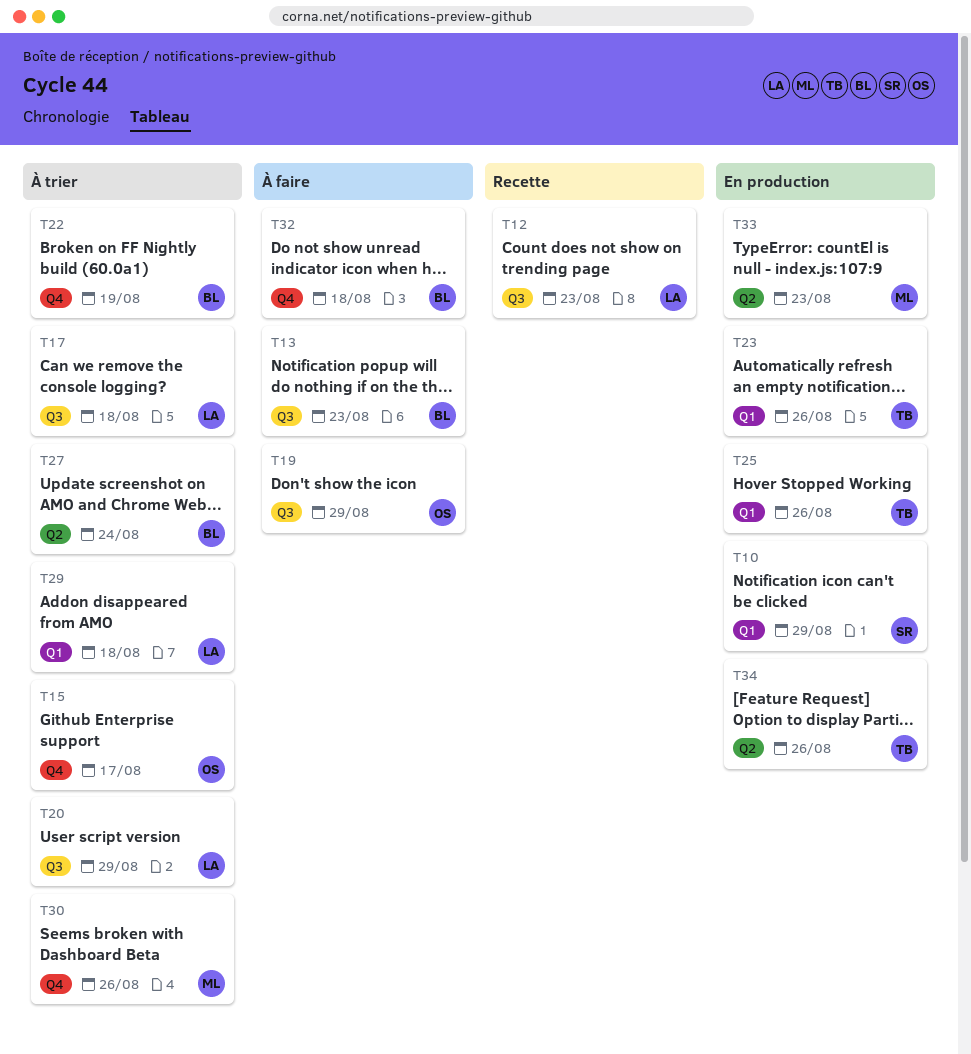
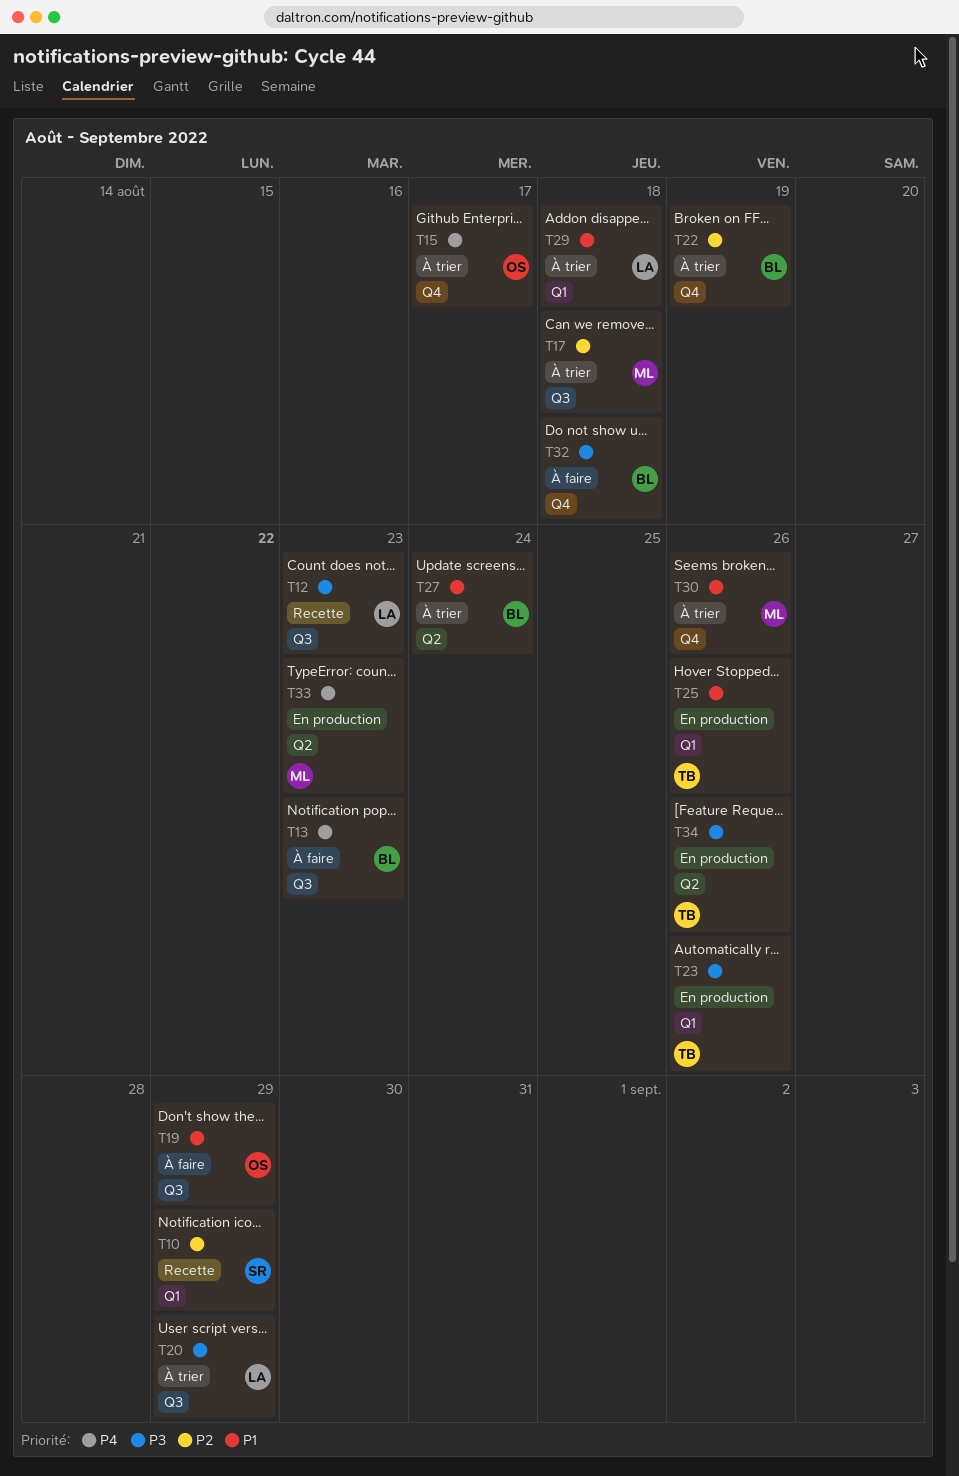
T10, status: En production -> Recette
T17, owner: LA -> ML

